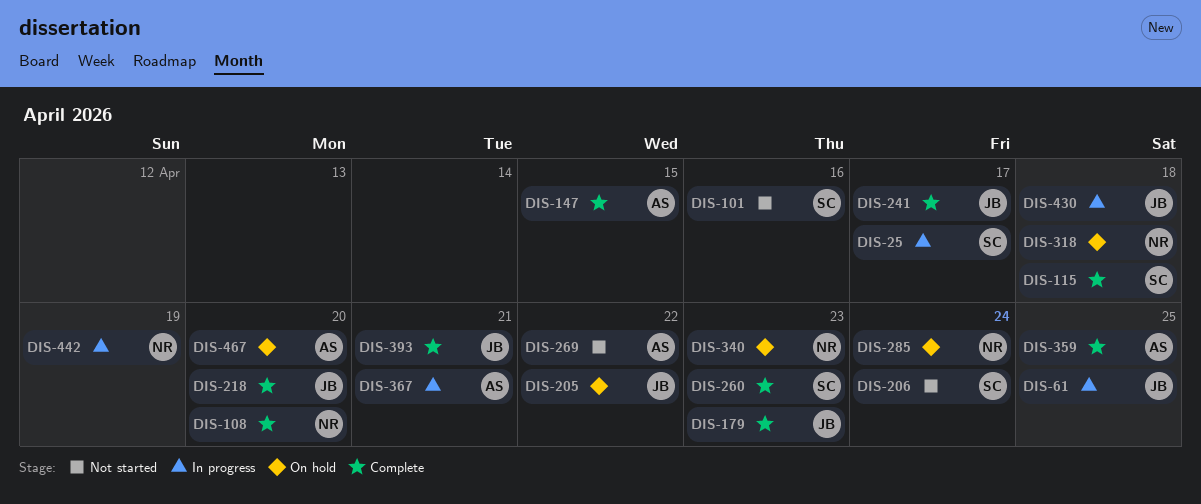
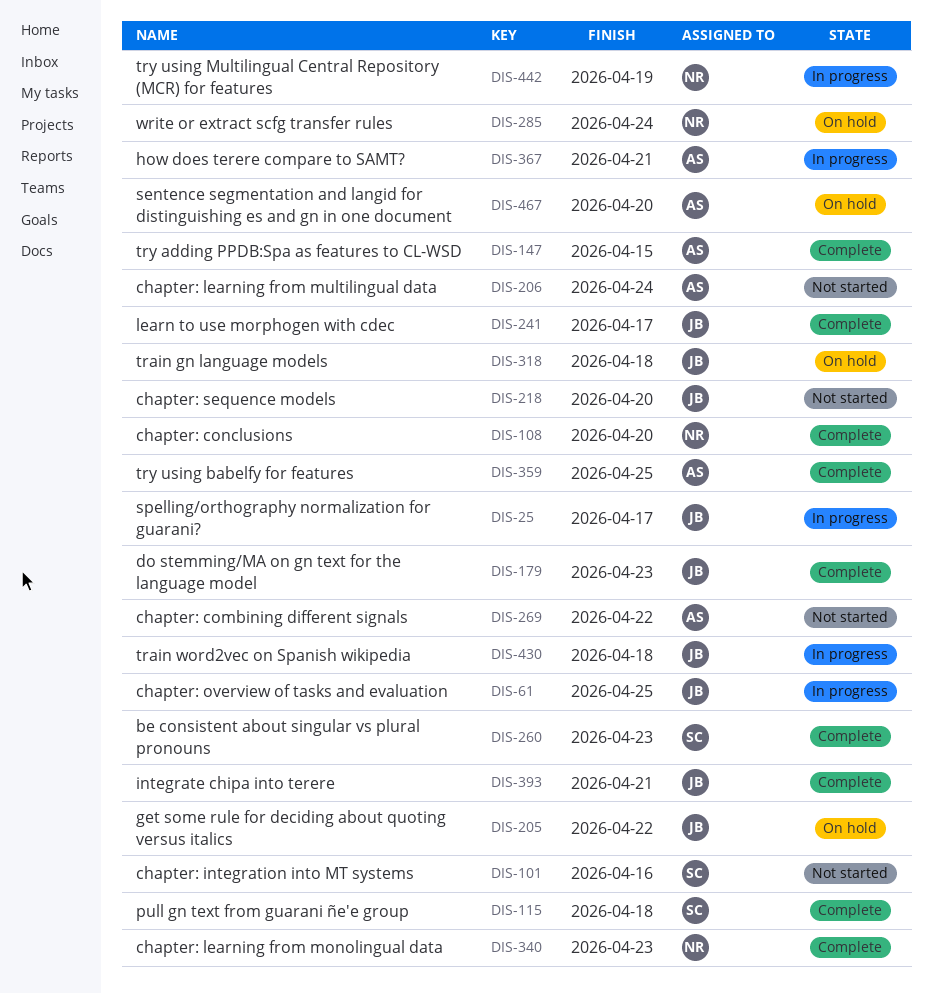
DIS-25, owner: SC -> JB
DIS-206, owner: SC -> AS
DIS-218, status: Complete -> Not started
DIS-318, owner: NR -> JB
DIS-340, status: On hold -> Complete

